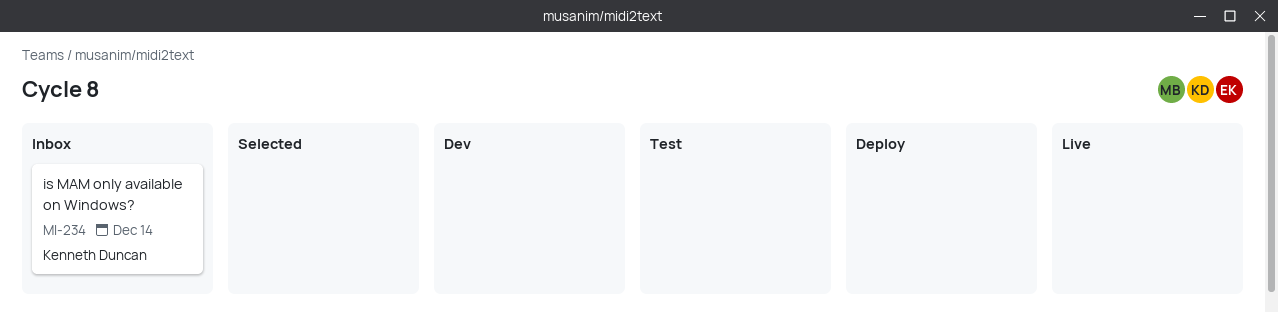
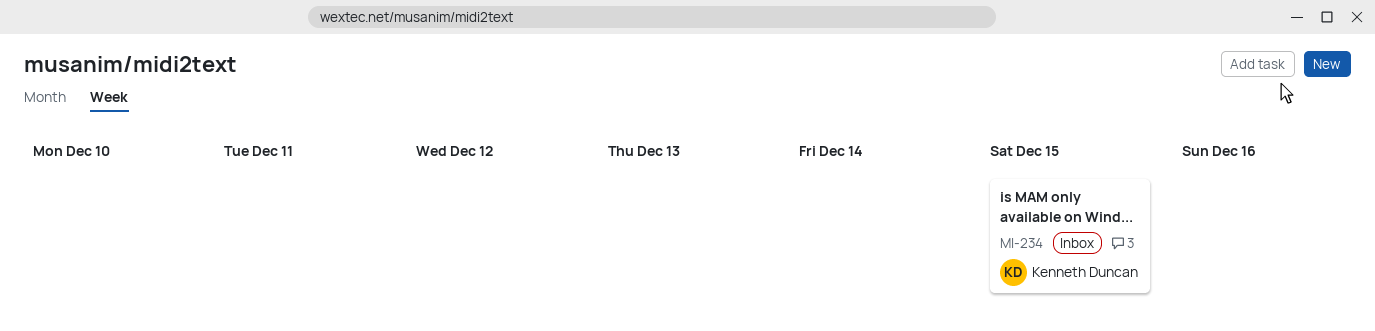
MI-234, due: Dec 14 -> Dec 15

